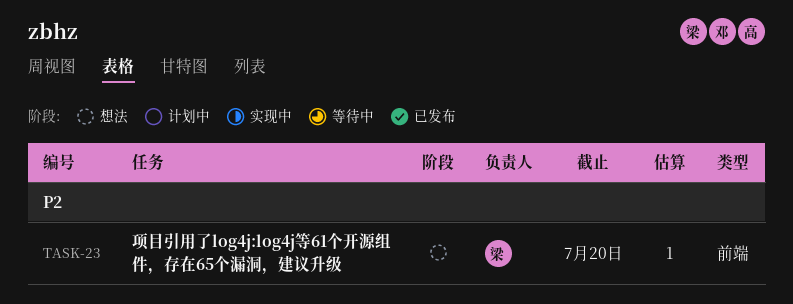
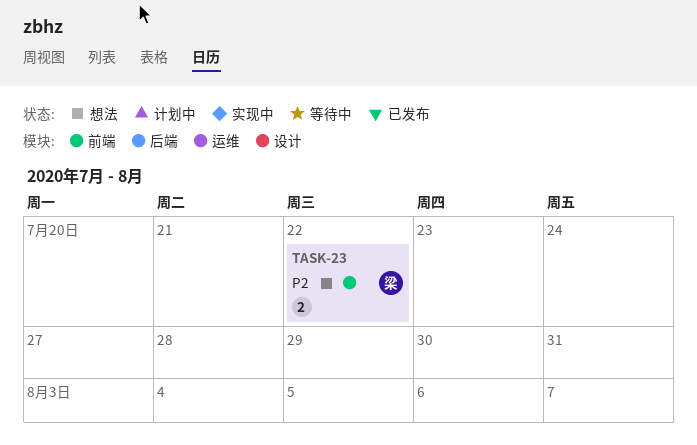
TASK-23, estimate: 1 -> 2
TASK-23, due: Jul 20 -> Jul 22

